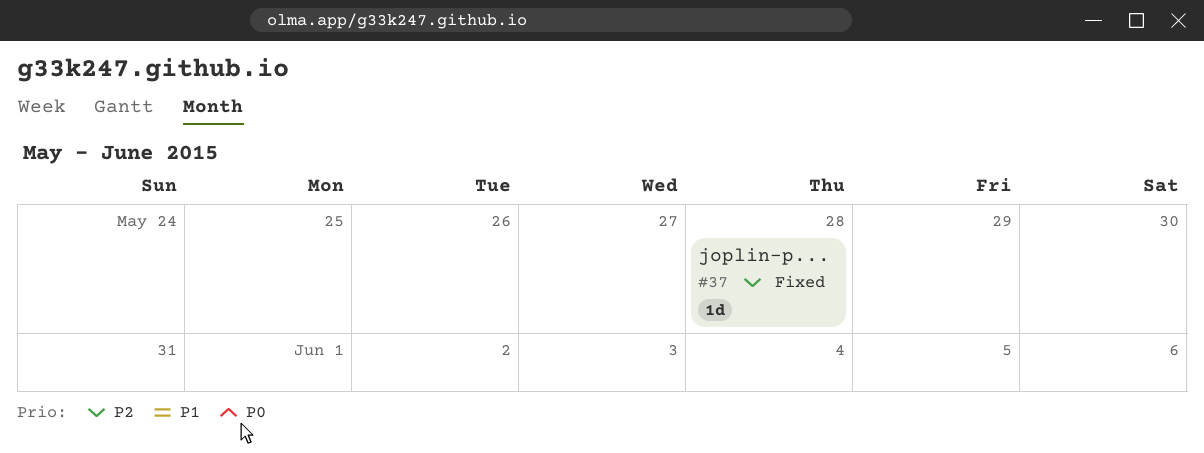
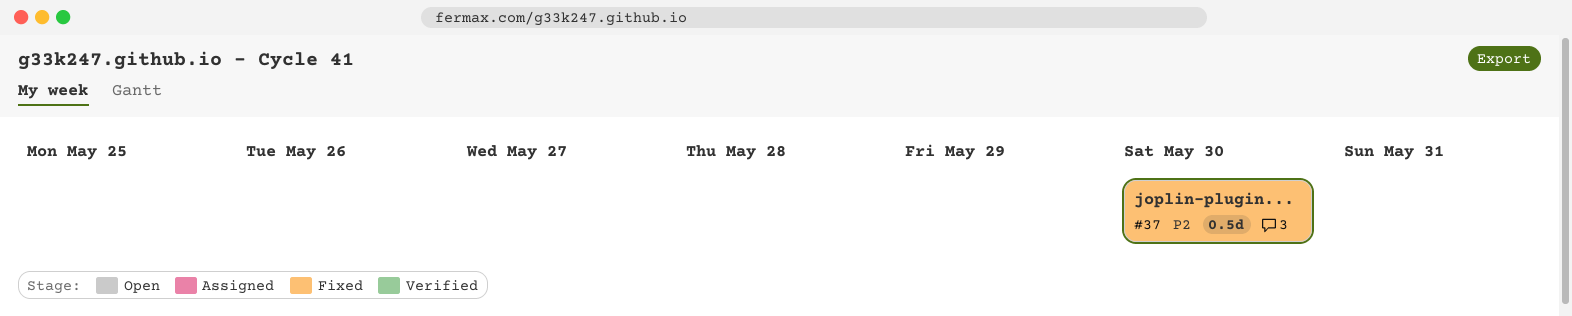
#37, estimate: 1d -> 0.5d
#37, due: May 28 -> May 30

